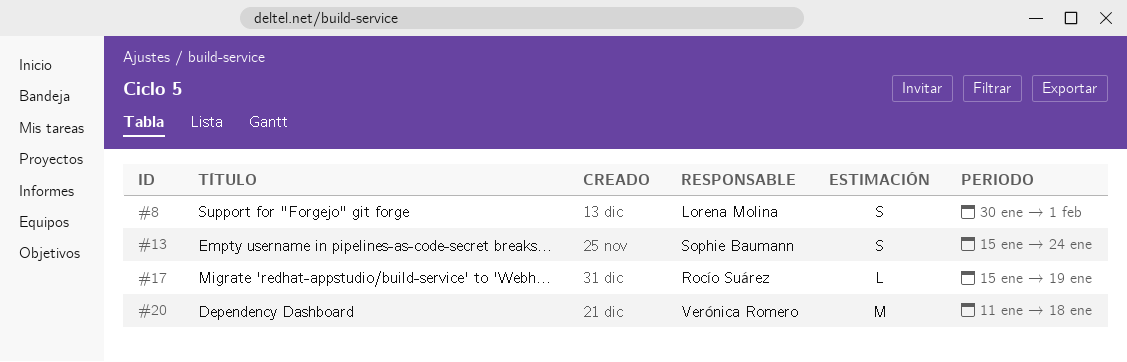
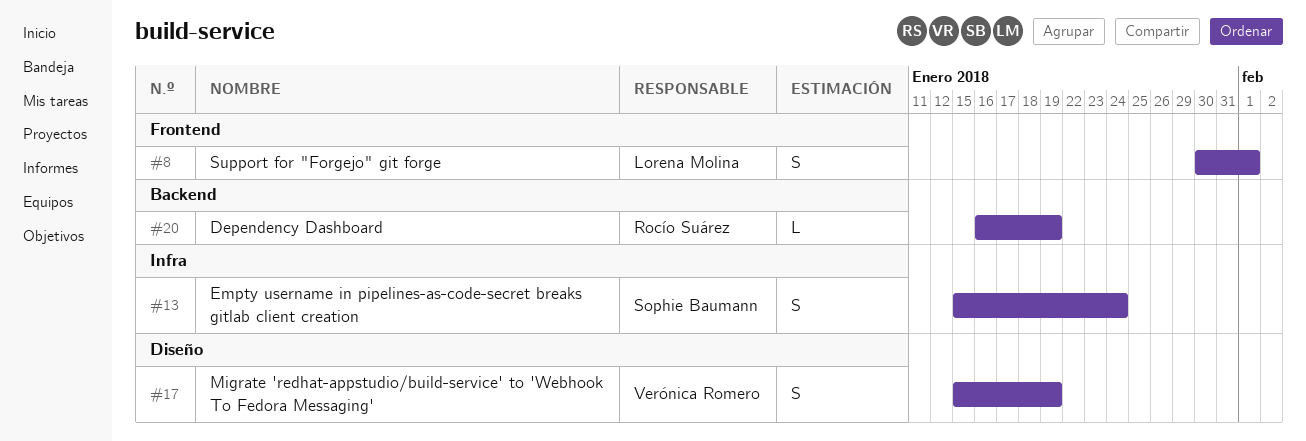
#17, owner: Rocío Suárez -> Verónica Romero
#17, estimate: L -> S
#20, owner: Verónica Romero -> Rocío Suárez
#20, estimate: M -> L
#20, start: Jan 11 -> Jan 16
#20, due: Jan 18 -> Jan 19

